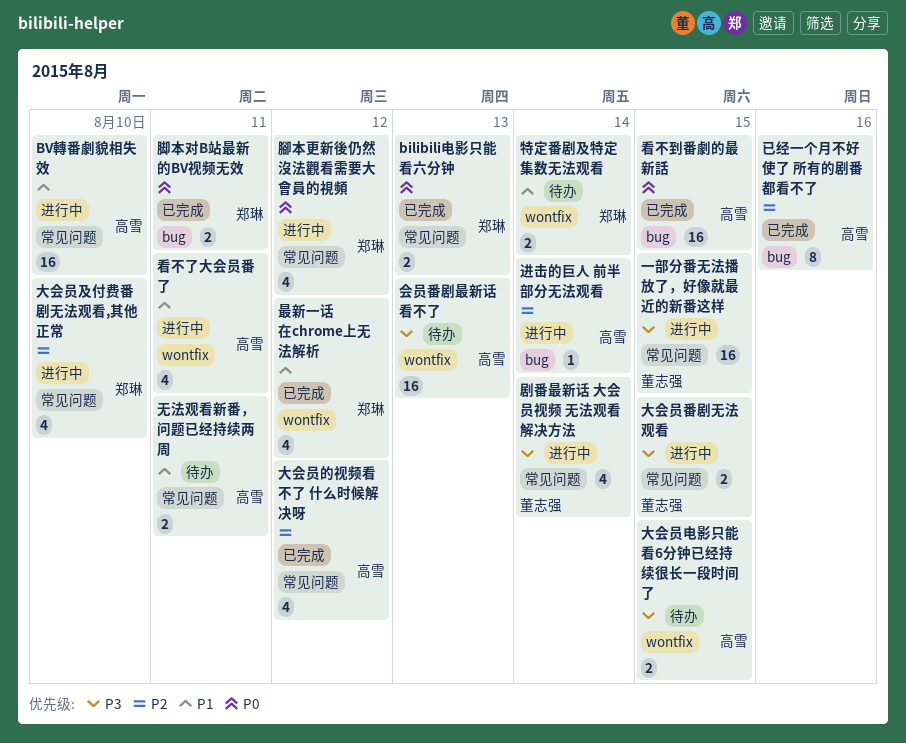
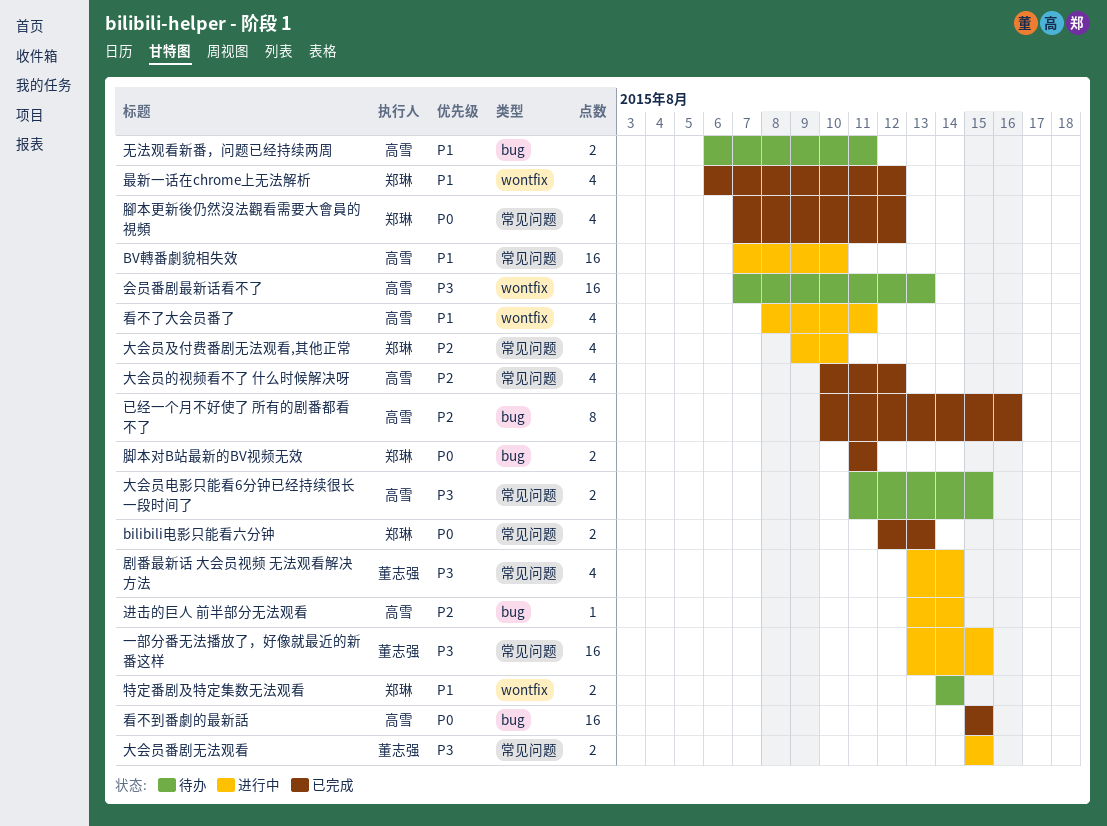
大会员电影只能看6分钟已经持续很长一段时间了, label: wontfix -> 常见问题
无法观看新番，问题已经持续两周, label: 常见问题 -> bug
腳本更新後仍然沒法觀看需要大會員的視頻, status: 进行中 -> 已完成

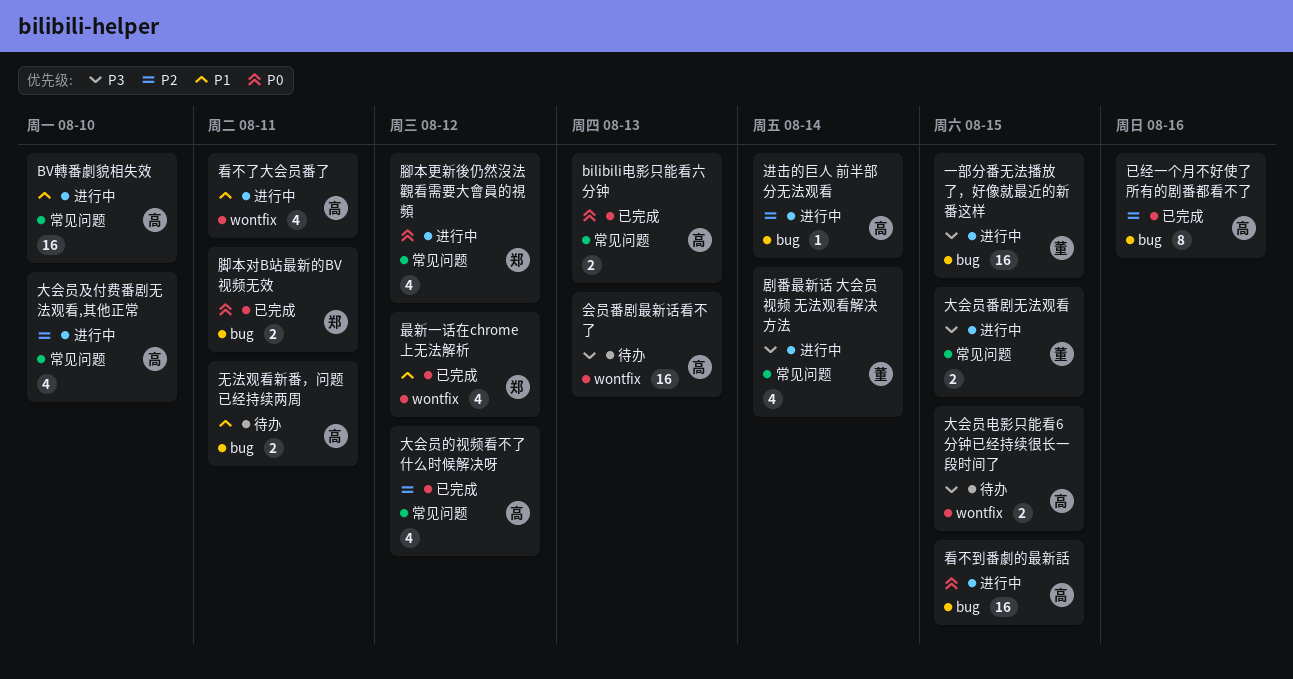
bilibili电影只能看六分钟, owner: 郑琳 -> 高雪
一部分番无法播放了，好像就最近的新番这样, label: 常见问题 -> bug
大会员及付费番剧无法观看,其他正常, owner: 郑琳 -> 高雪
大会员电影只能看6分钟已经持续很长一段时间了, label: 常见问题 -> wontfix
特定番剧及特定集数无法观看: present -> none
看不到番劇的最新話, status: 已完成 -> 进行中
腳本更新後仍然沒法觀看需要大會員的視頻, status: 已完成 -> 进行中

